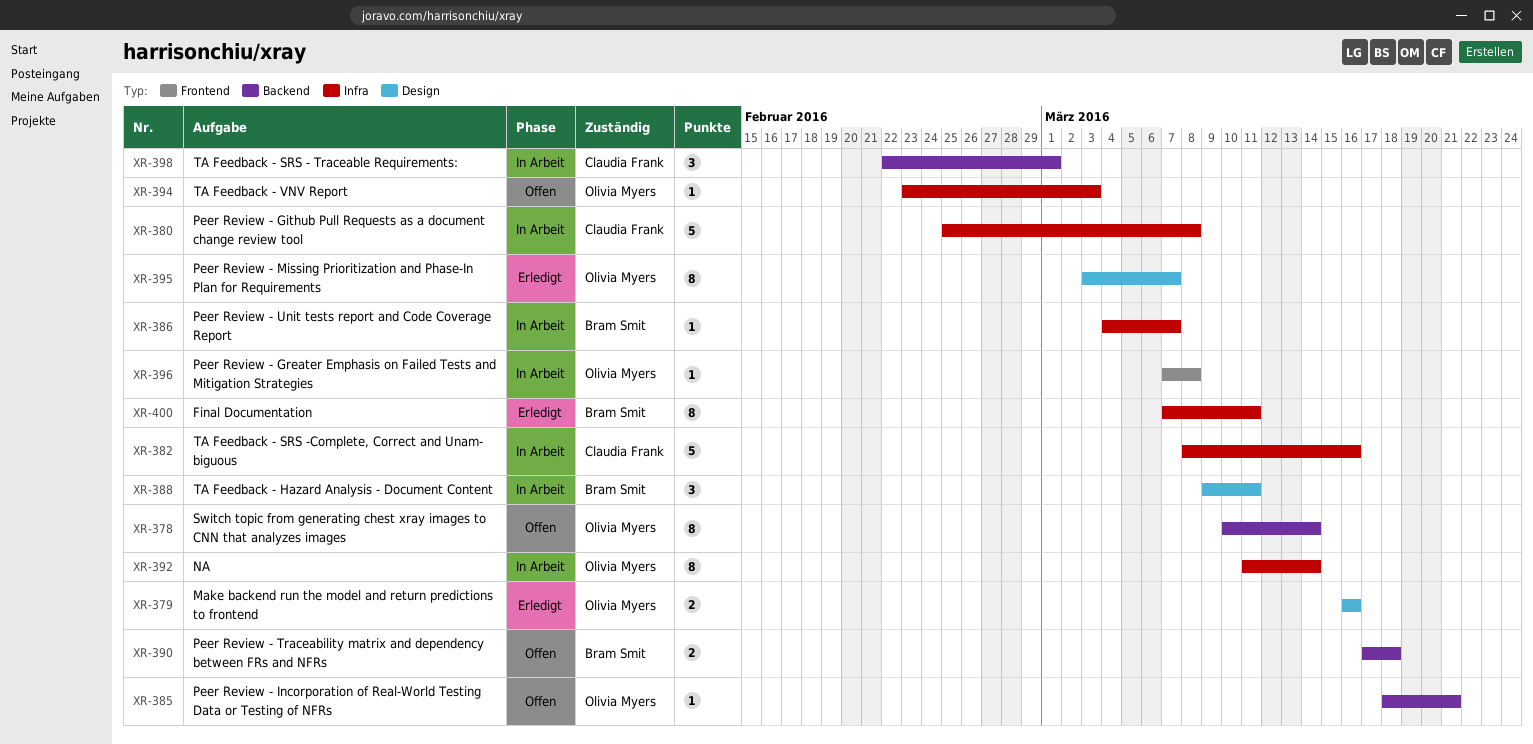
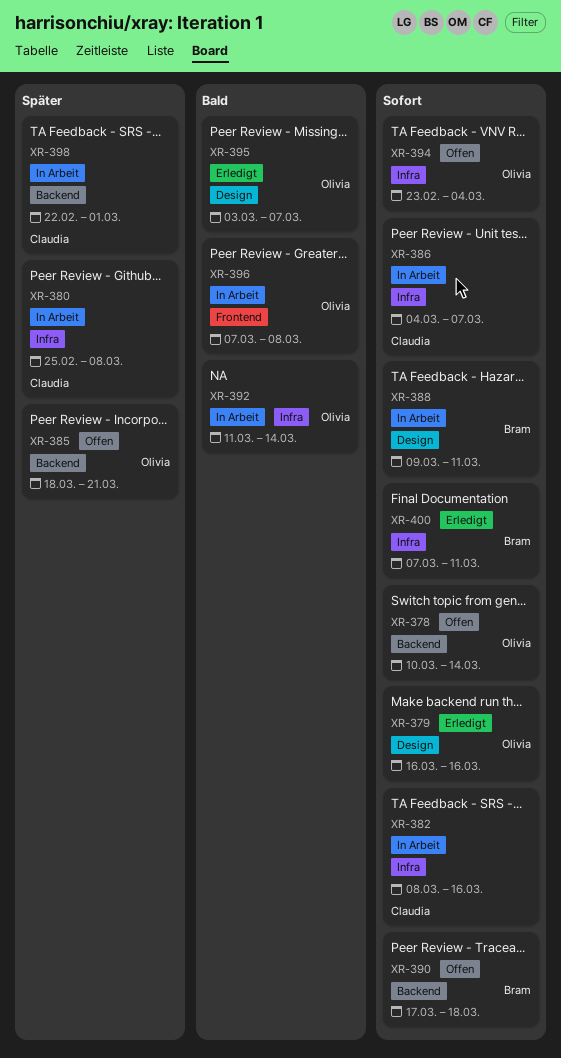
XR-386, owner: Bram Smit -> Claudia Frank
XR-394, due: Mar 3 -> Mar 4

